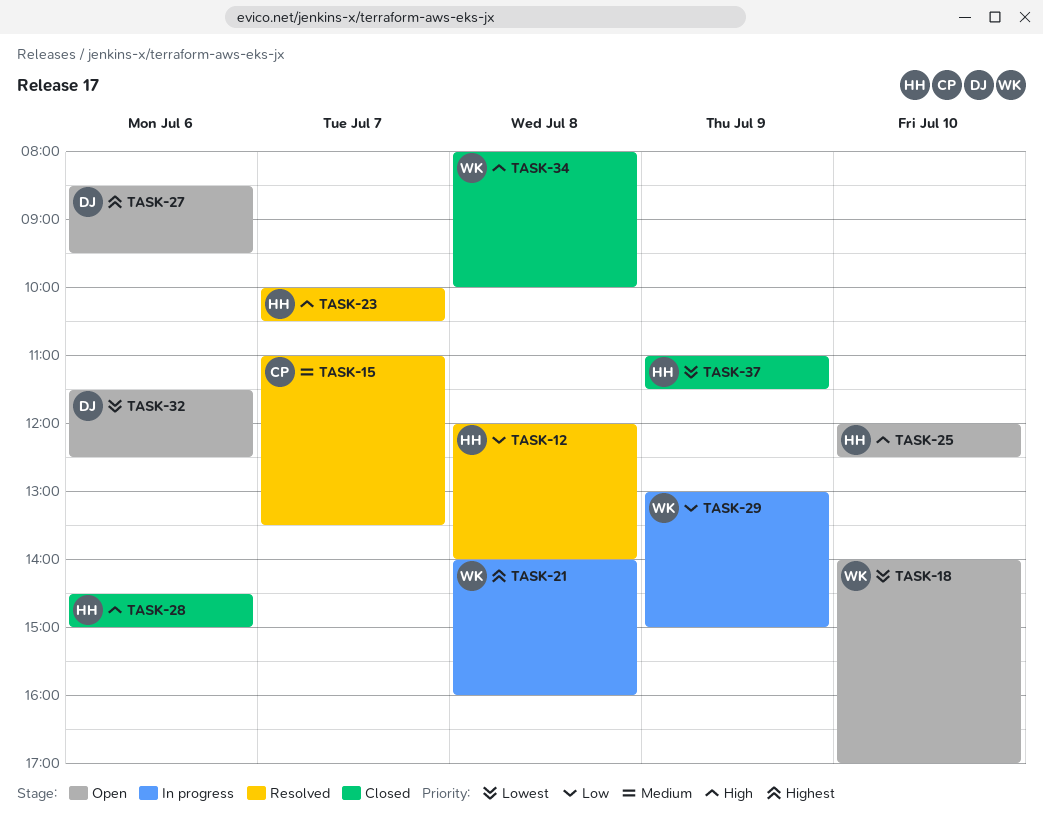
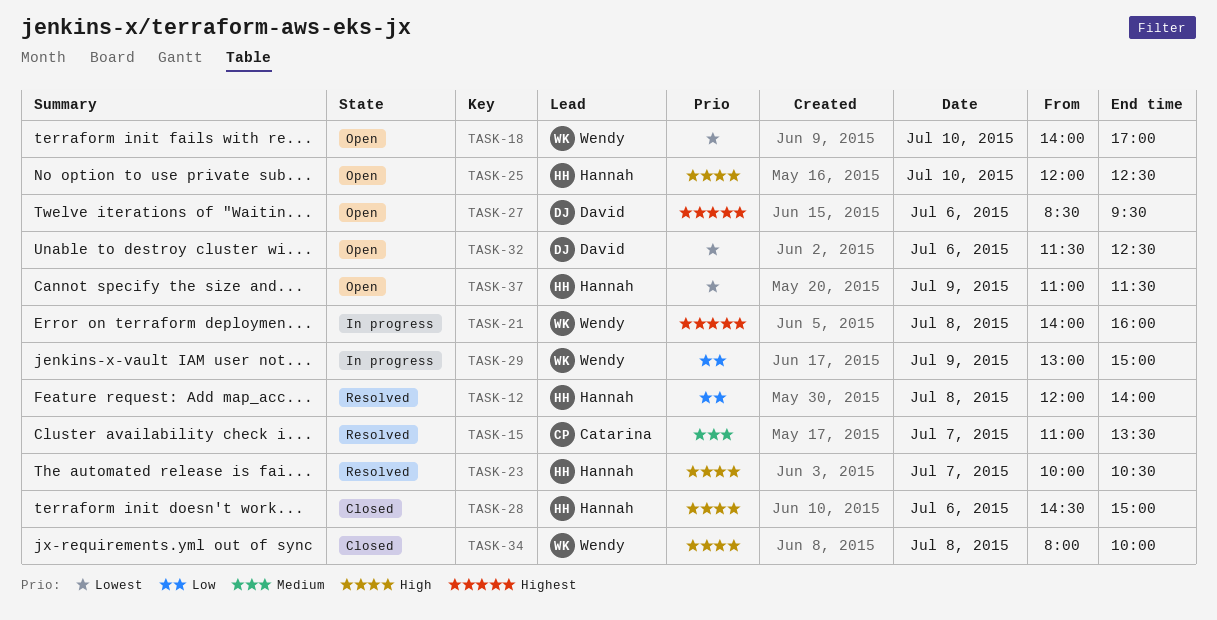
TASK-37, status: Closed -> Open

